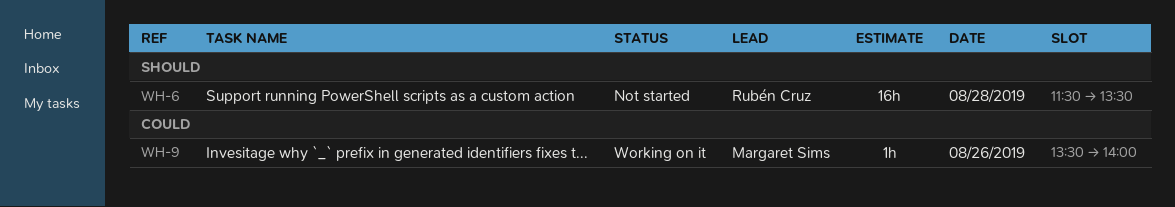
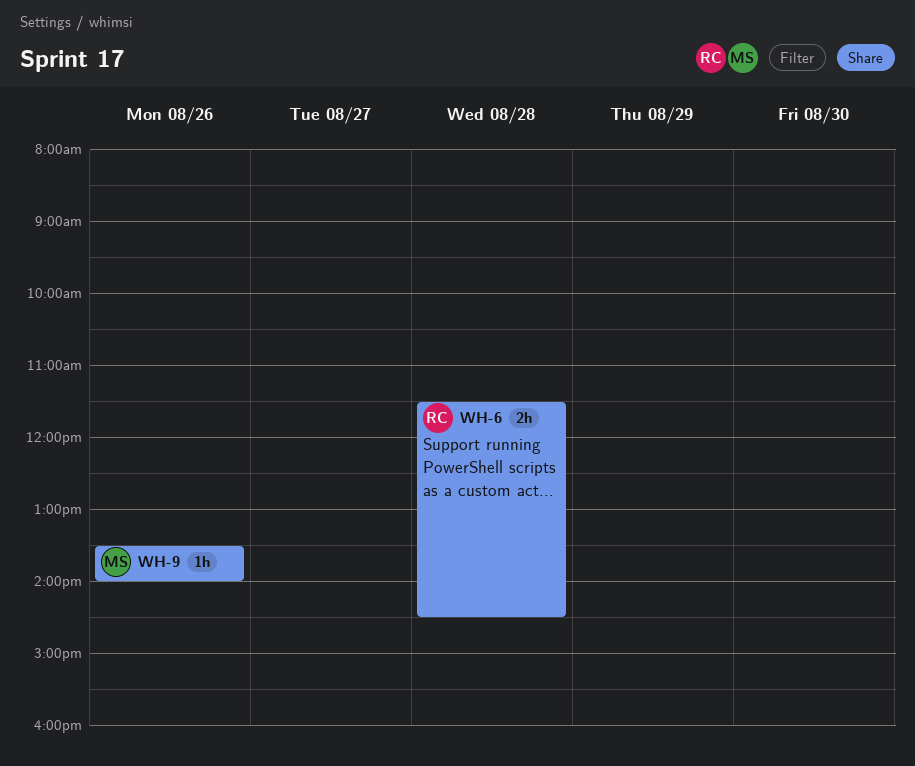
WH-6, estimate: 16h -> 2h
WH-6, ends: 13:30 -> 14:30

